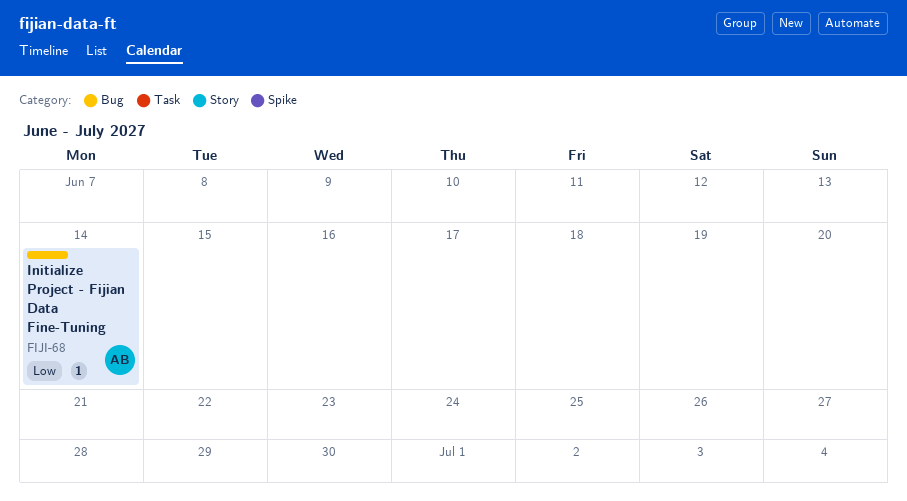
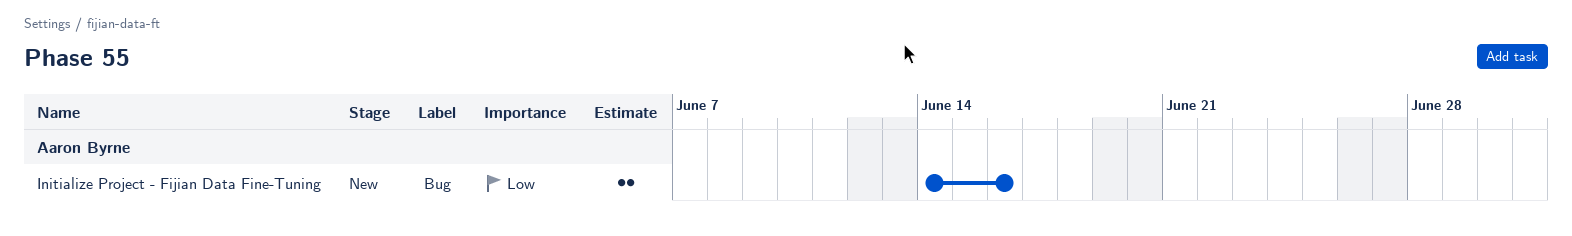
Initialize Project - Fijian Data Fine-Tuning, estimate: 1 -> 2
Initialize Project - Fijian Data Fine-Tuning, due: Jun 14 -> Jun 16

